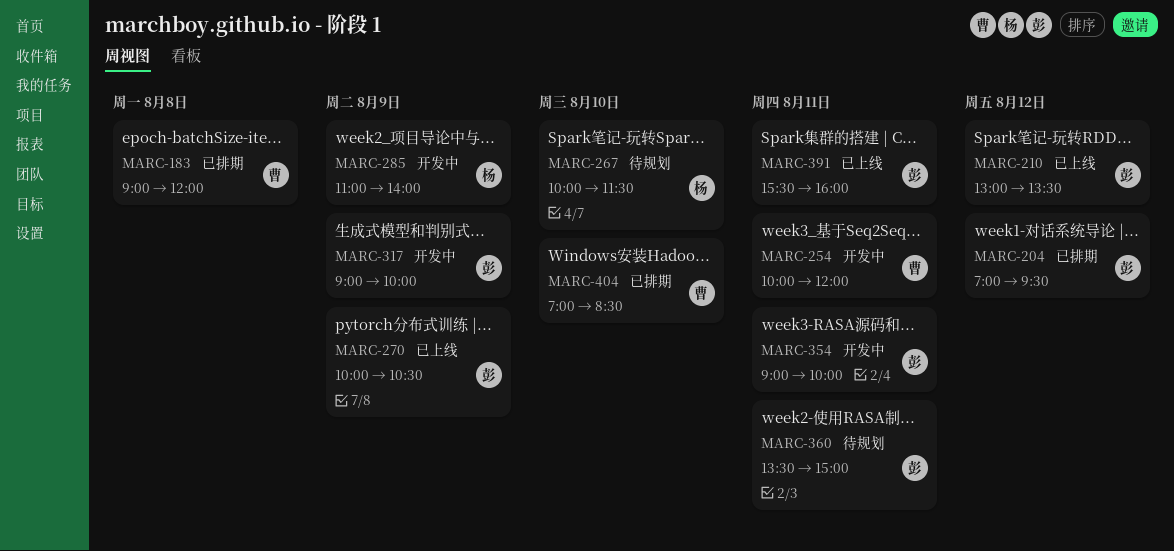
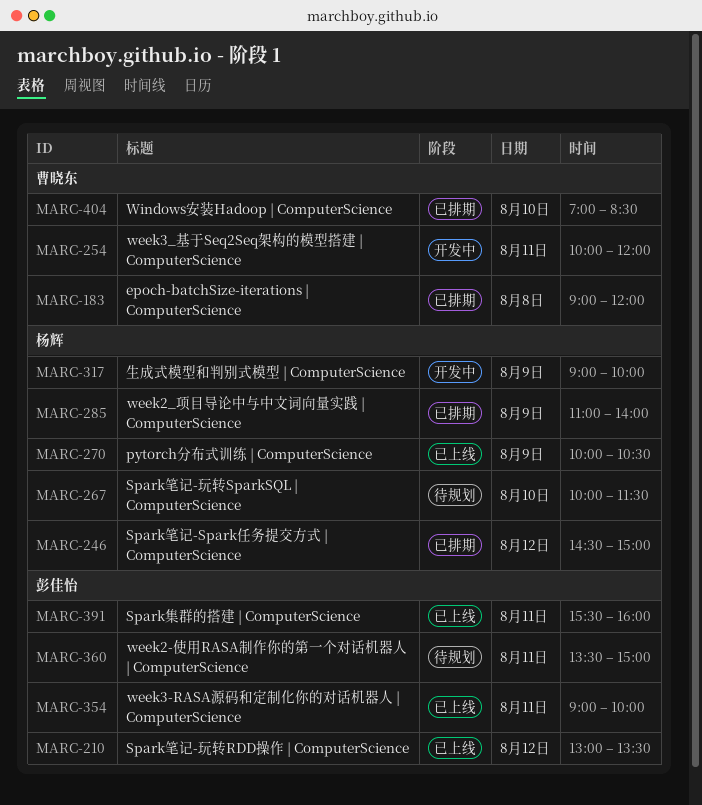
MARC-204: present -> none
MARC-246: none -> present
MARC-270, owner: 彭佳怡 -> 杨辉
MARC-285, status: 开发中 -> 已排期
MARC-317, owner: 彭佳怡 -> 杨辉
MARC-354, status: 开发中 -> 已上线

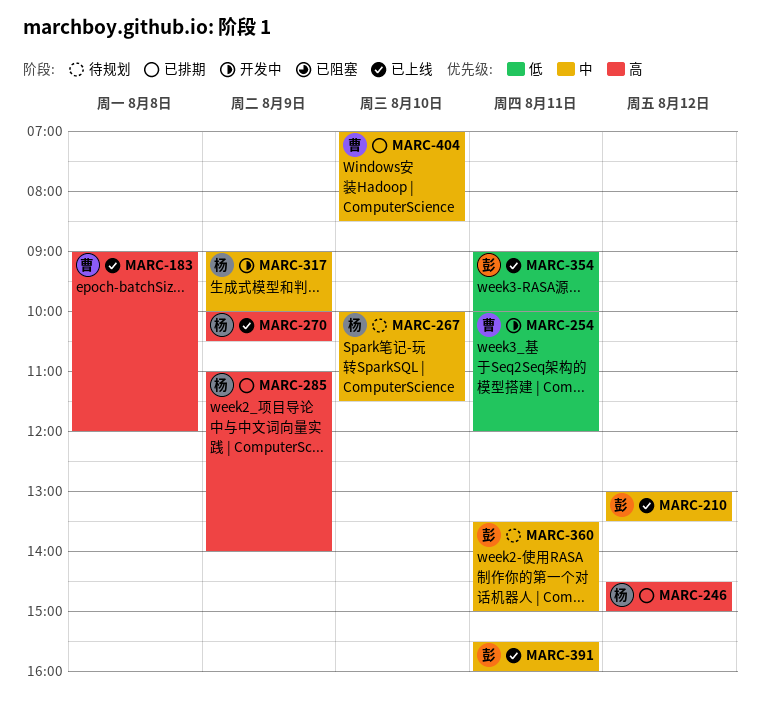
MARC-183, status: 已排期 -> 已上线

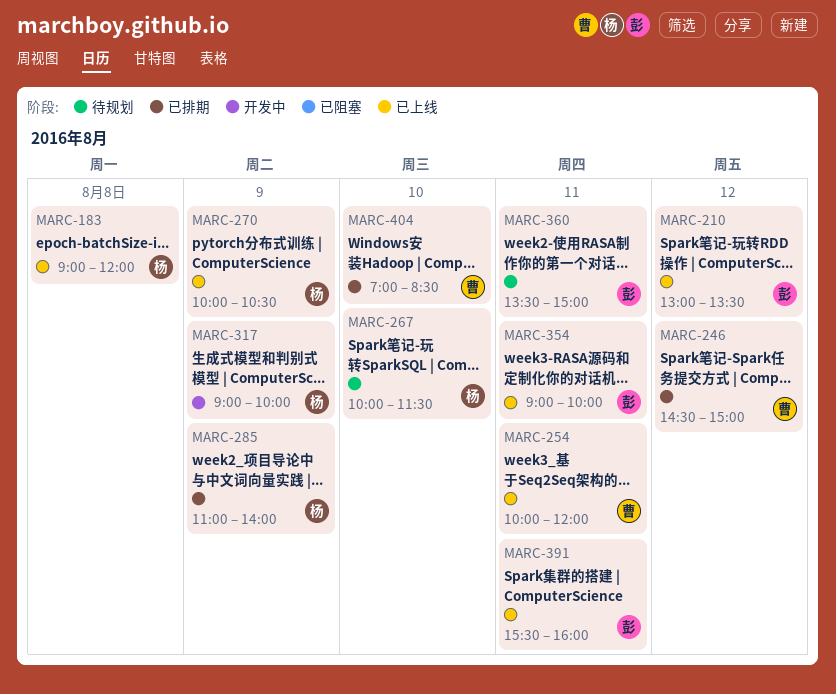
MARC-183, owner: 曹 -> 杨
MARC-246, owner: 杨 -> 曹
MARC-254, status: 开发中 -> 已上线

